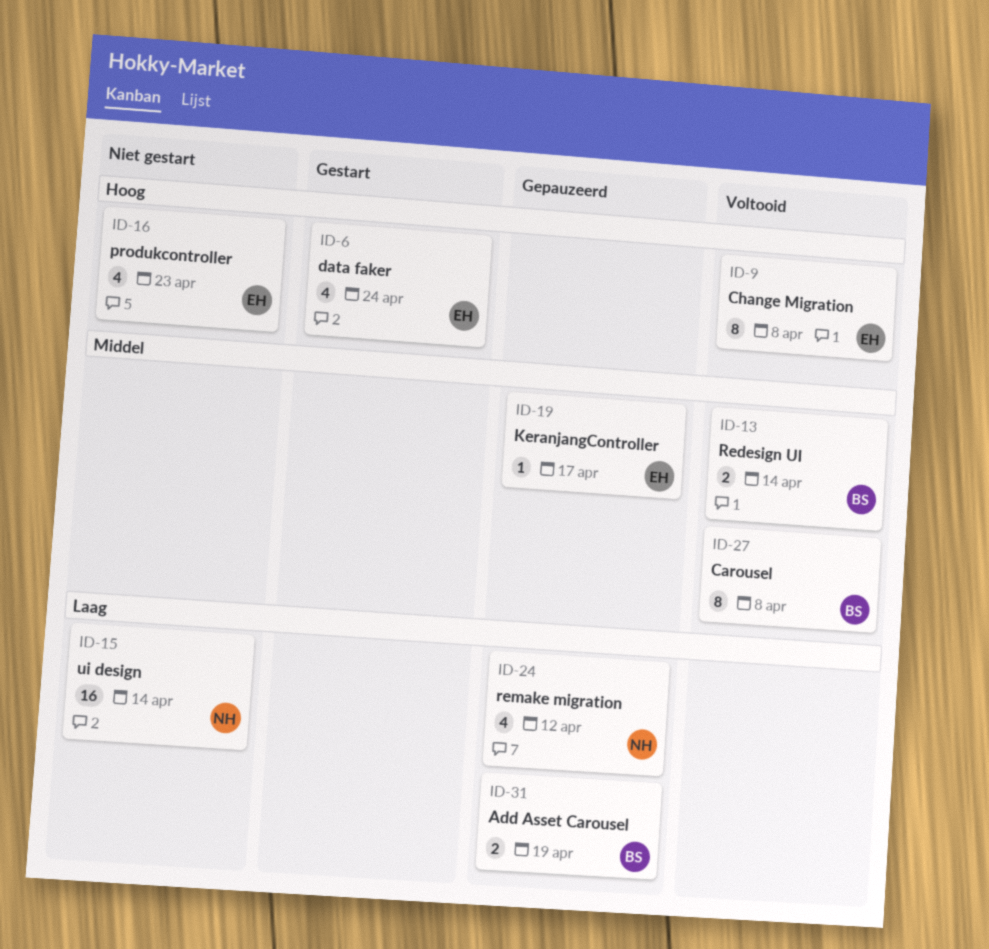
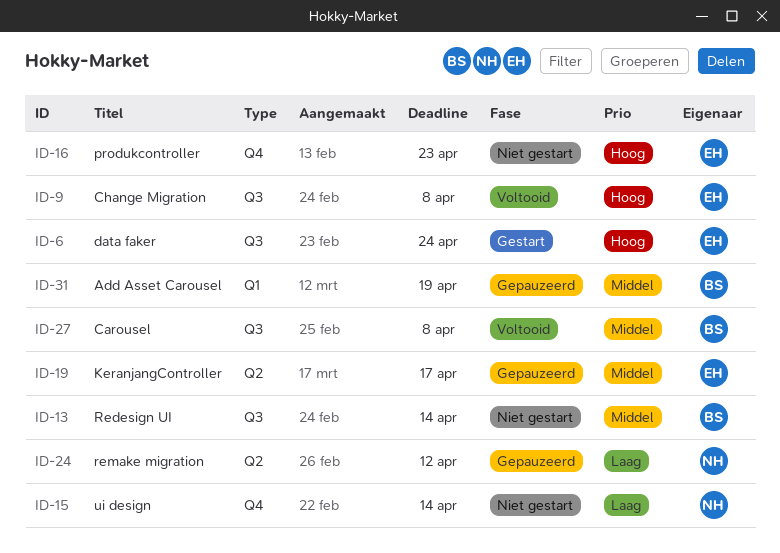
ID-13, status: Voltooid -> Niet gestart
ID-31, priority: Laag -> Middel

